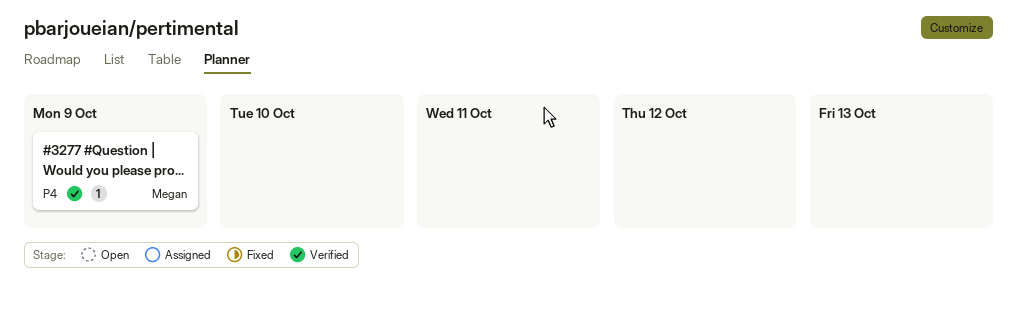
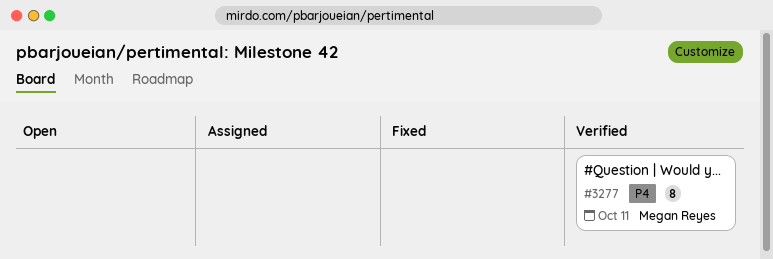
#3277, estimate: 1 -> 8
#3277, due: Oct 9 -> Oct 11

